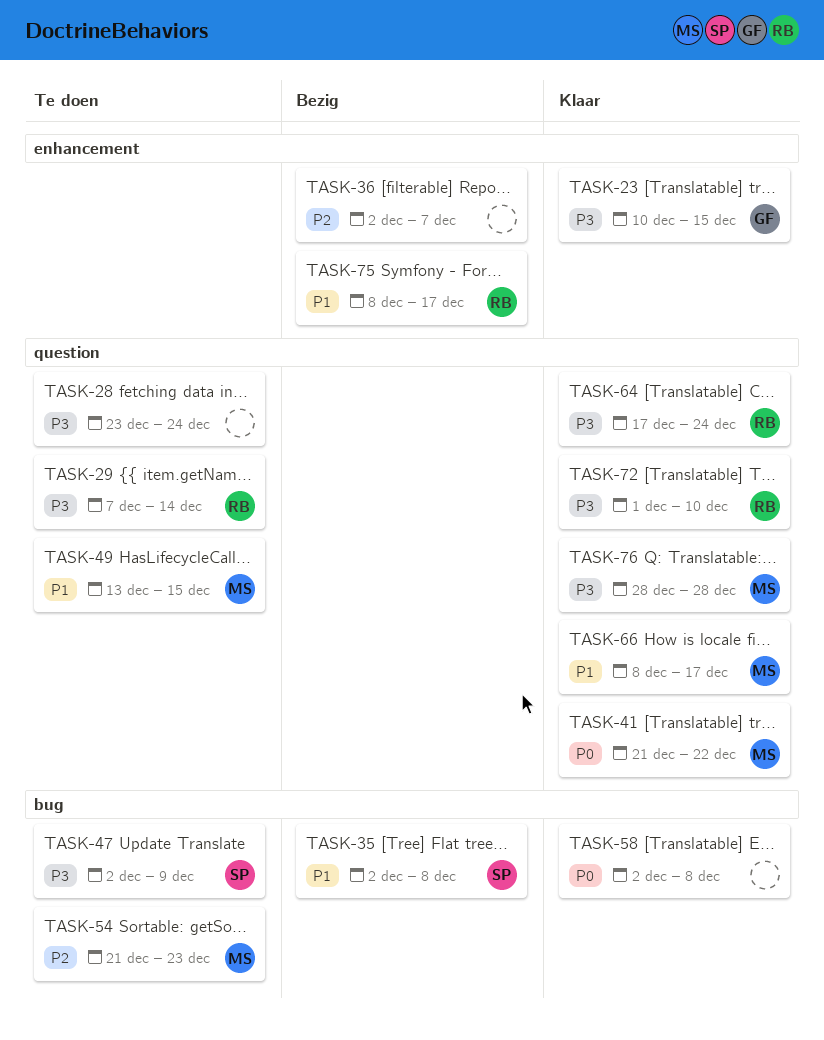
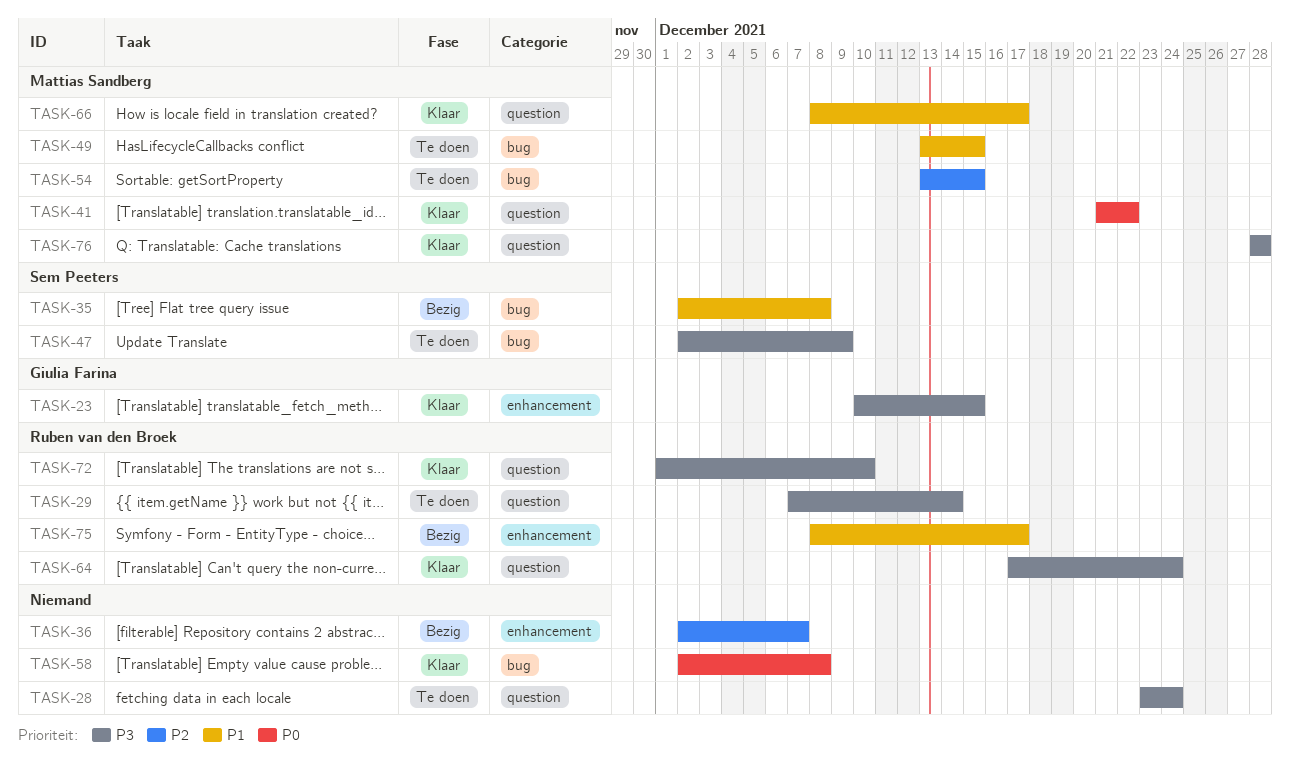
TASK-49, label: question -> bug
TASK-54, start: Dec 21 -> Dec 13
TASK-54, due: Dec 23 -> Dec 15

